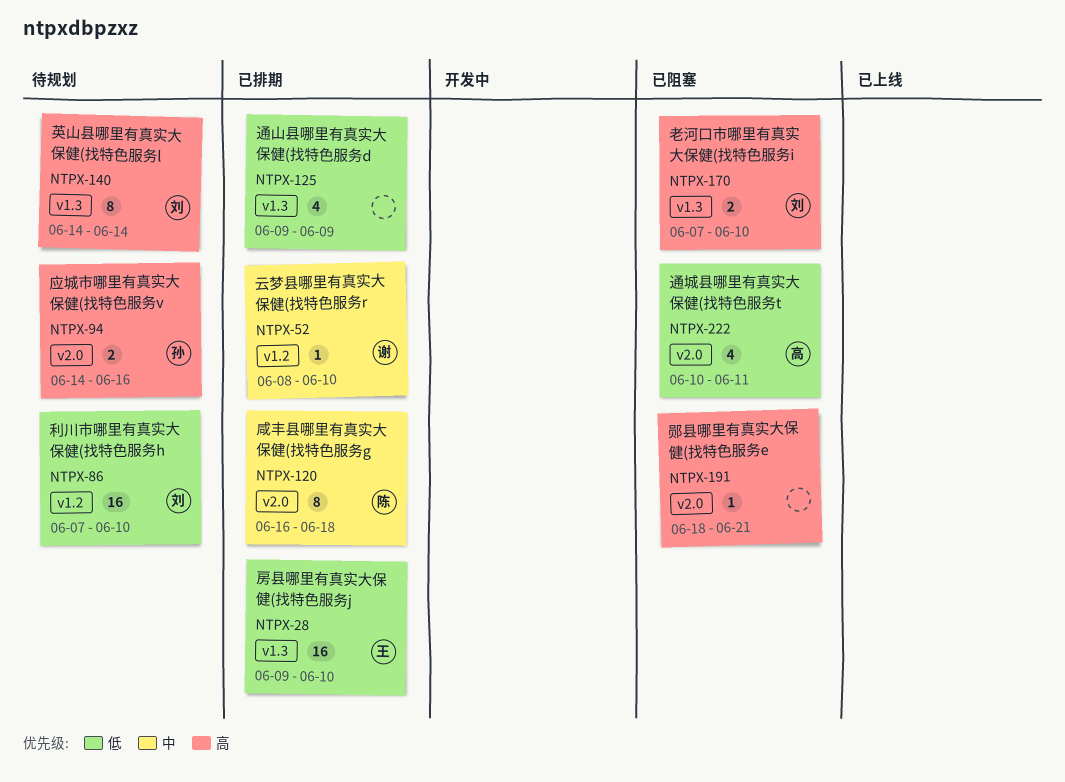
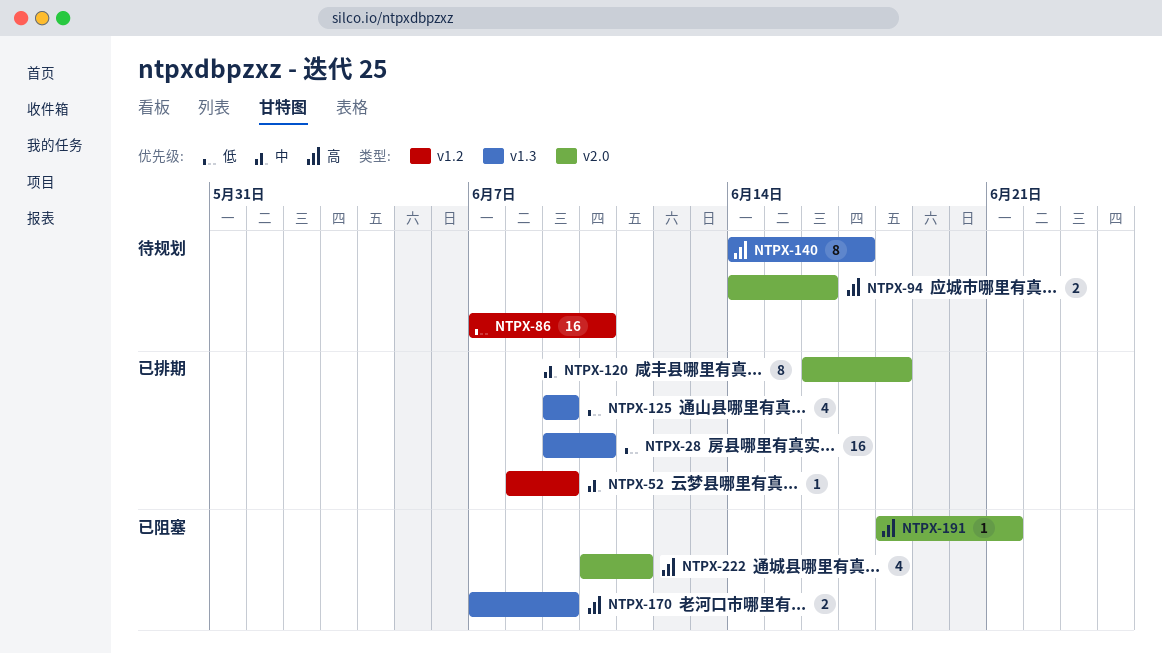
NTPX-52, due: Jun 10 -> Jun 9
NTPX-140, due: Jun 14 -> Jun 17
NTPX-170, due: Jun 10 -> Jun 9
NTPX-222, priority: 低 -> 高

